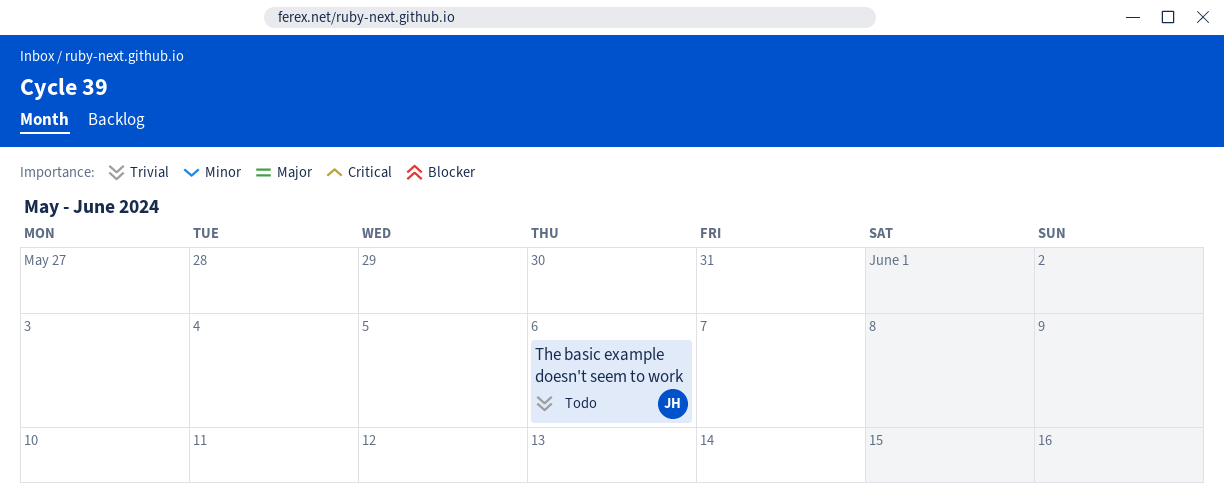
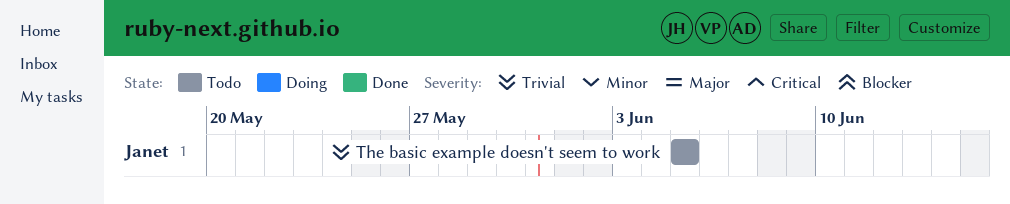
The basic example doesn't seem to work, due: Jun 6 -> Jun 5

